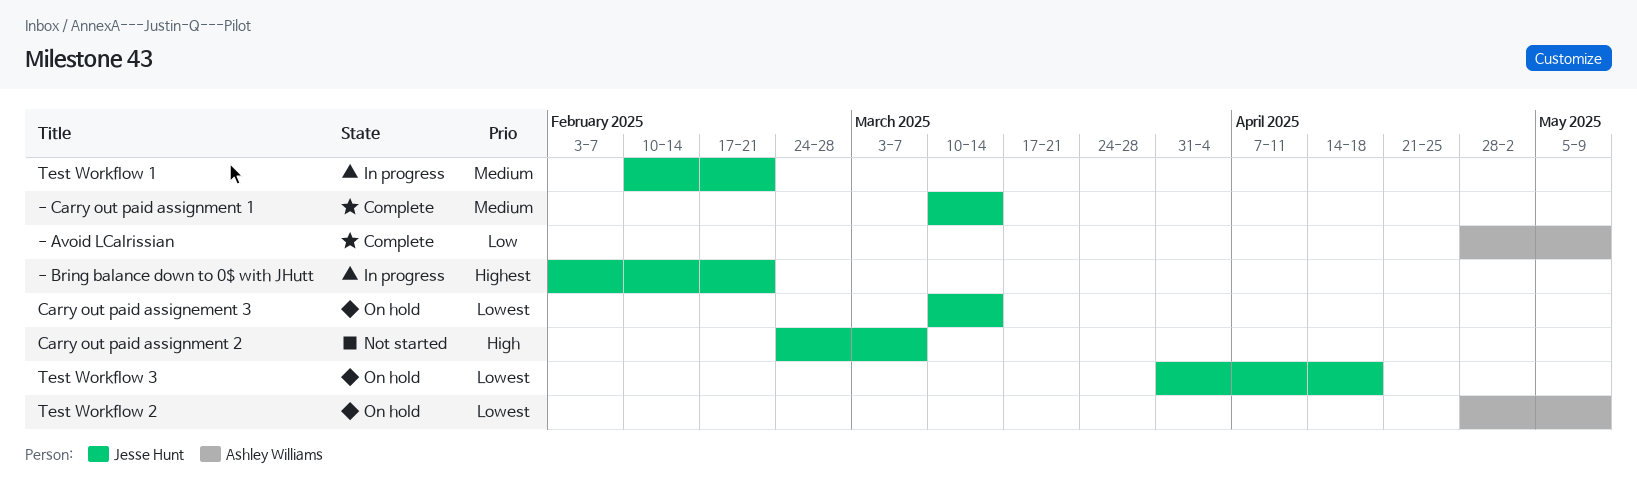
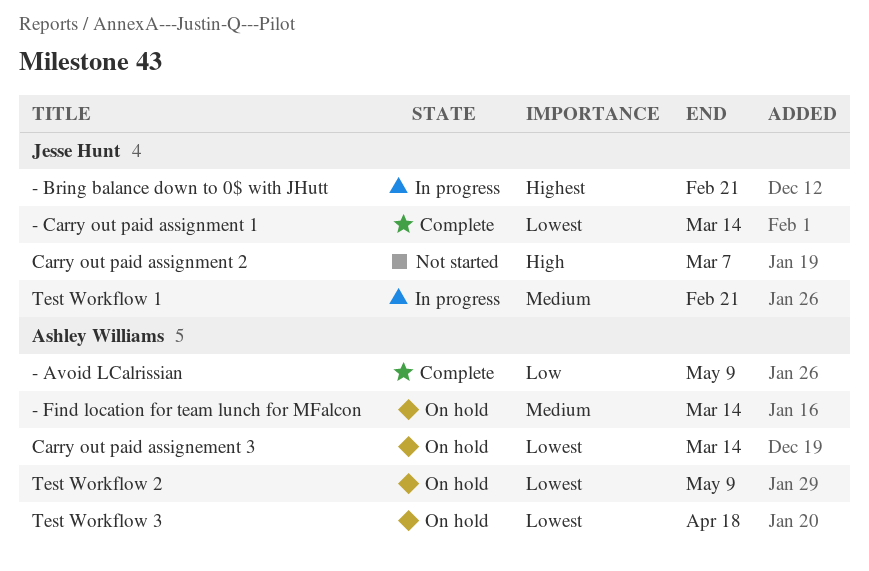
- Carry out paid assignment 1, priority: Medium -> Lowest
- Find location for team lunch for MFalcon: none -> present
Carry out paid assignement 3, owner: Jesse Hunt -> Ashley Williams
Test Workflow 3, owner: Jesse Hunt -> Ashley Williams

